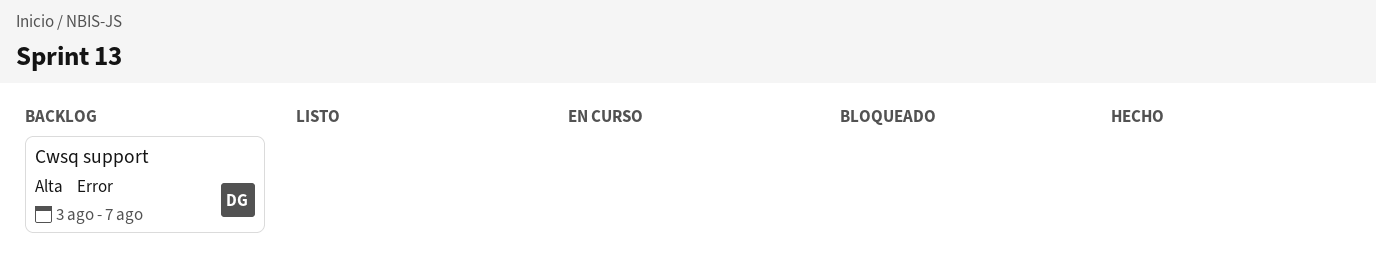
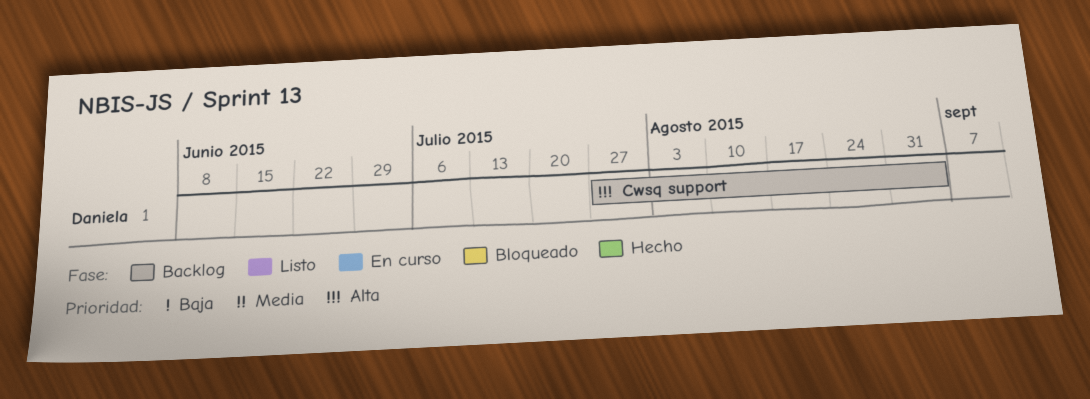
Cwsq support, start: Aug 3 -> Jul 27
Cwsq support, due: Aug 7 -> Sep 4

